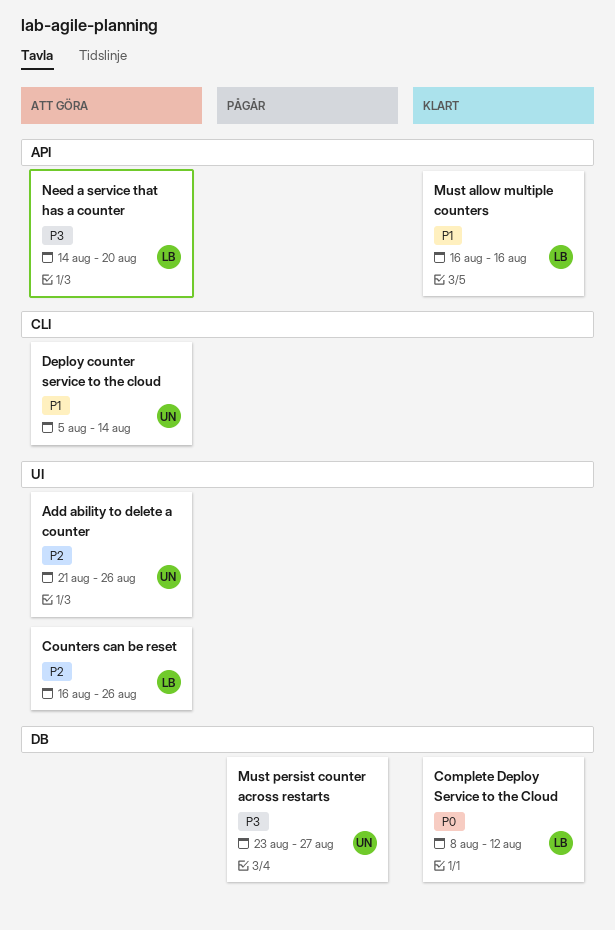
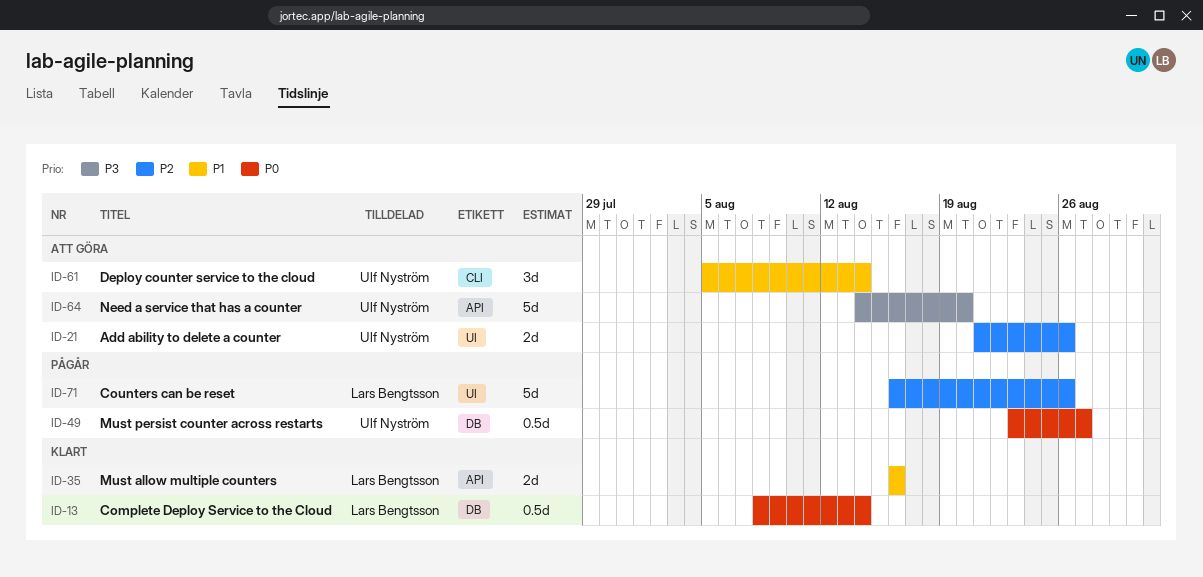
Complete Deploy Service to the Cloud, due: Aug 12 -> Aug 14
Counters can be reset, status: Att göra -> Pågår
Must persist counter across restarts, priority: P3 -> P0
Need a service that has a counter, owner: Lars Bengtsson -> Ulf Nyström

